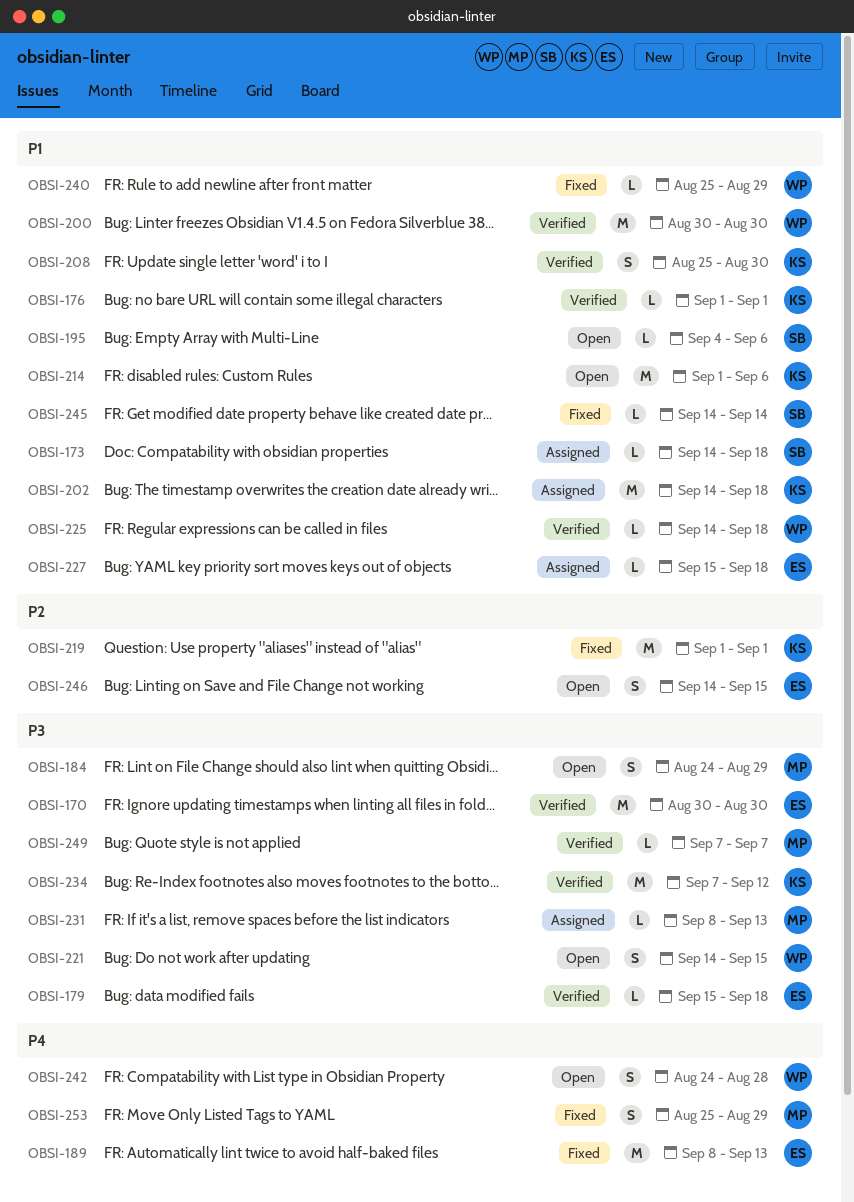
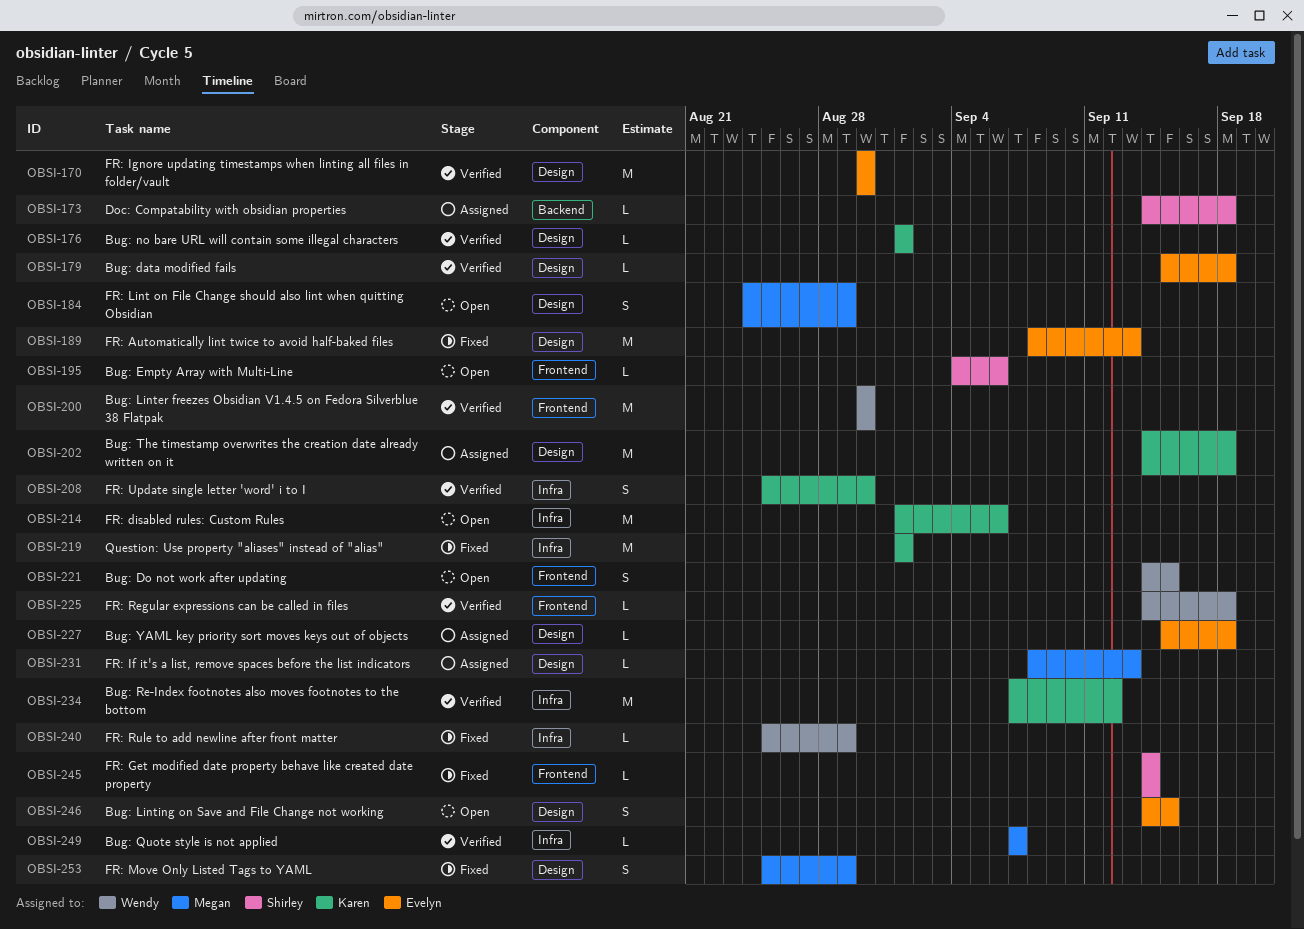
OBSI-242: present -> none

